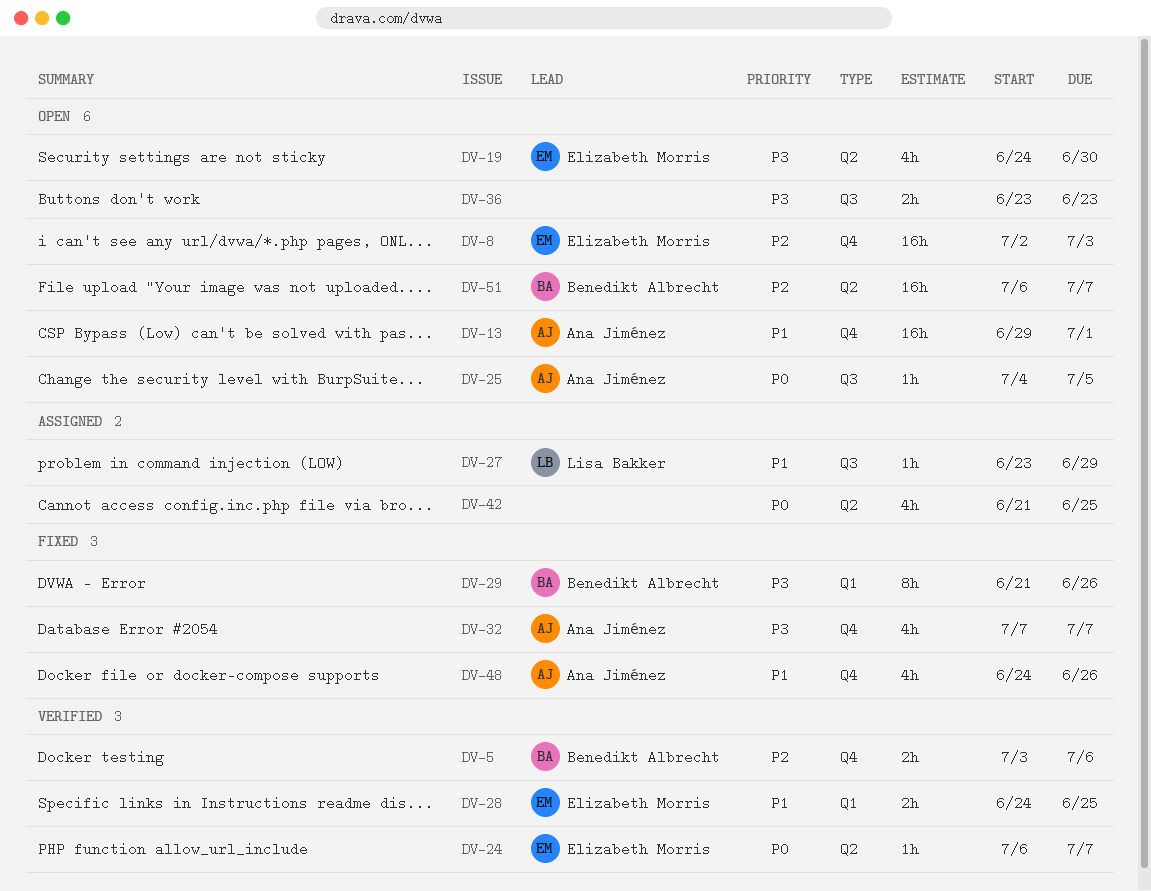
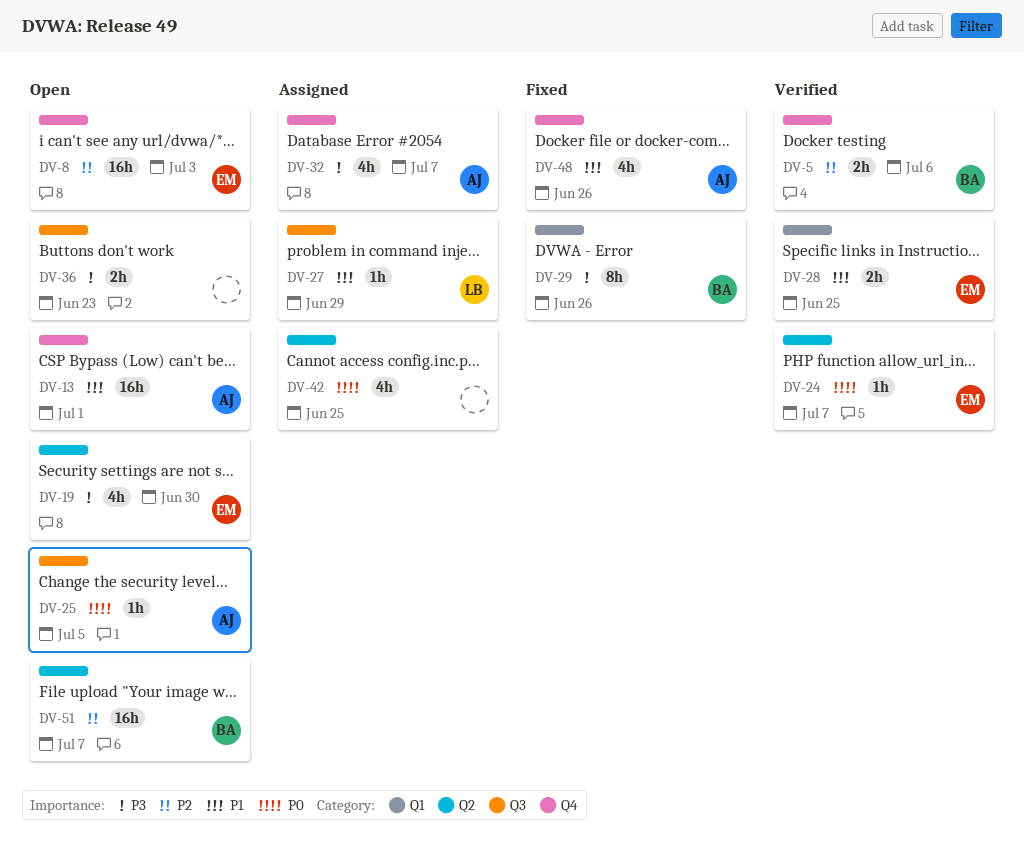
DV-32, status: Fixed -> Assigned

